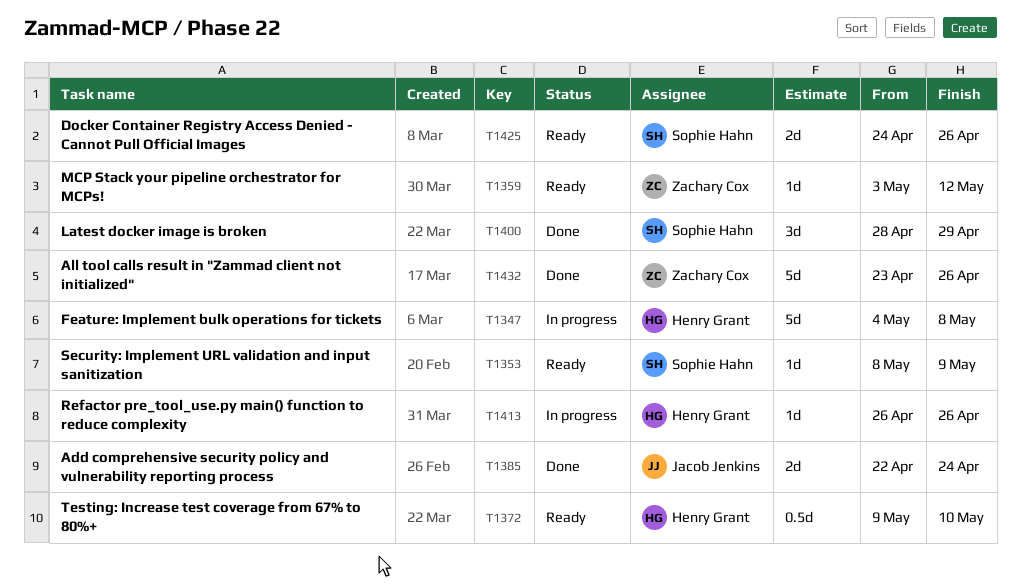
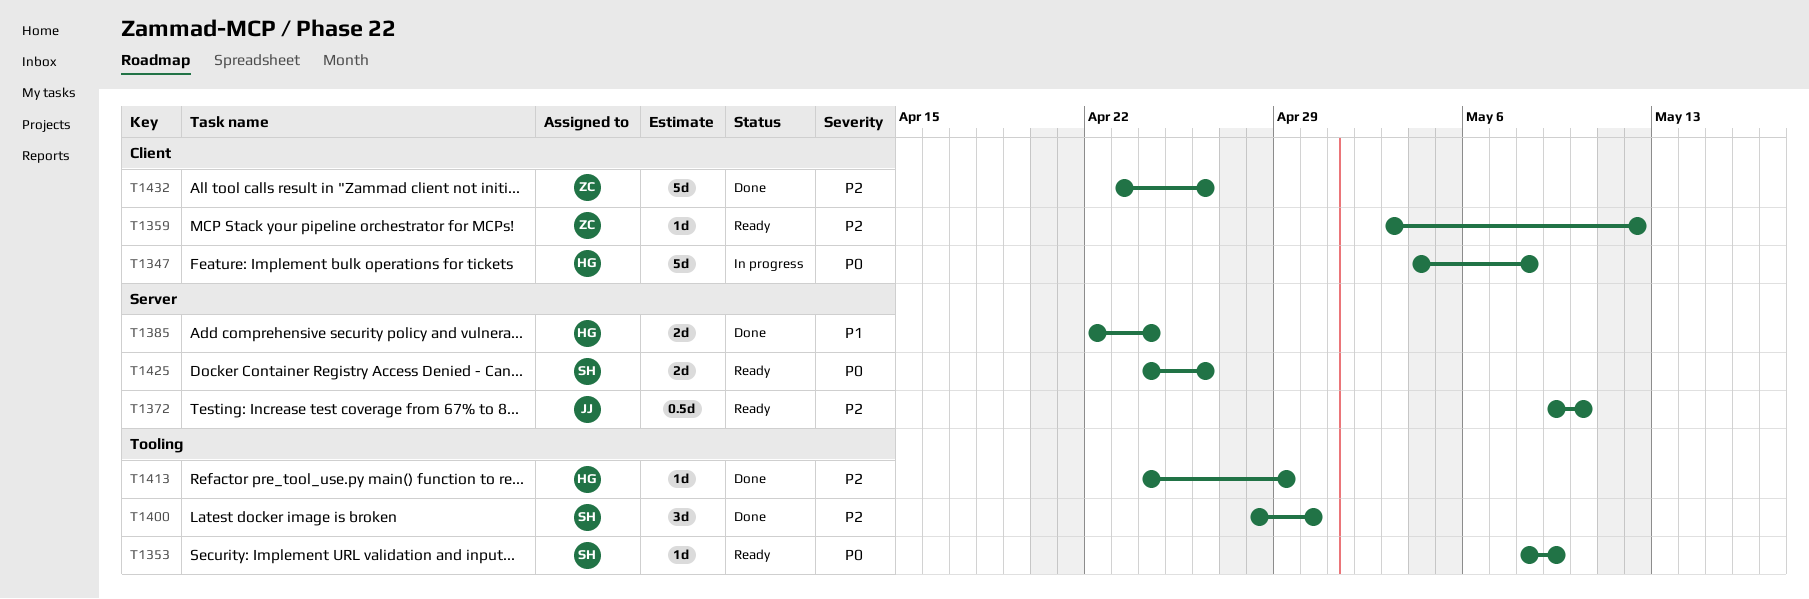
T1372, owner: Henry Grant -> Jacob Jenkins
T1385, owner: Jacob Jenkins -> Henry Grant
T1400, due: Apr 29 -> Apr 30
T1413, status: In progress -> Done
T1413, start: Apr 26 -> Apr 24
T1413, due: Apr 26 -> Apr 29

